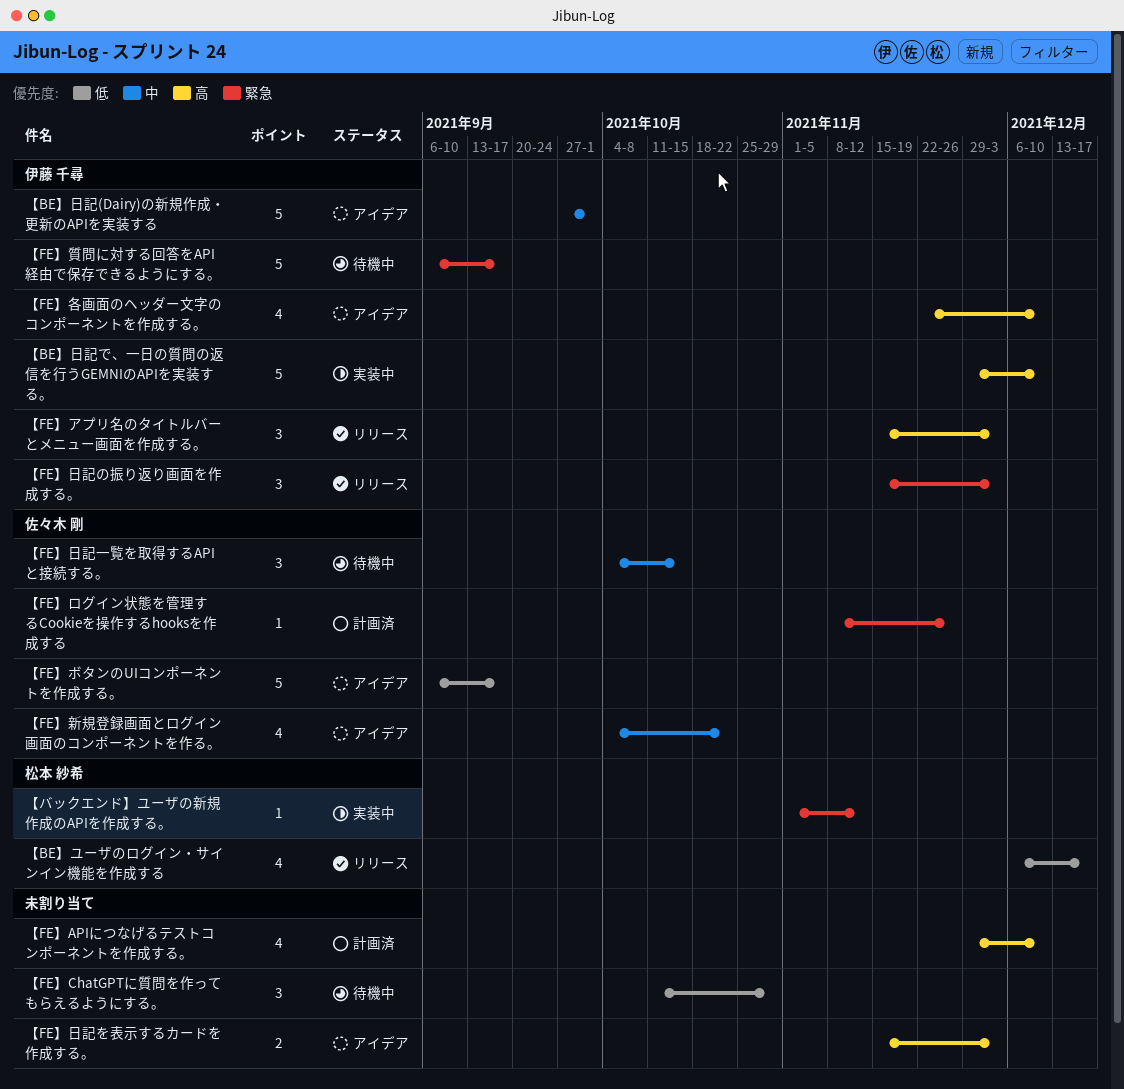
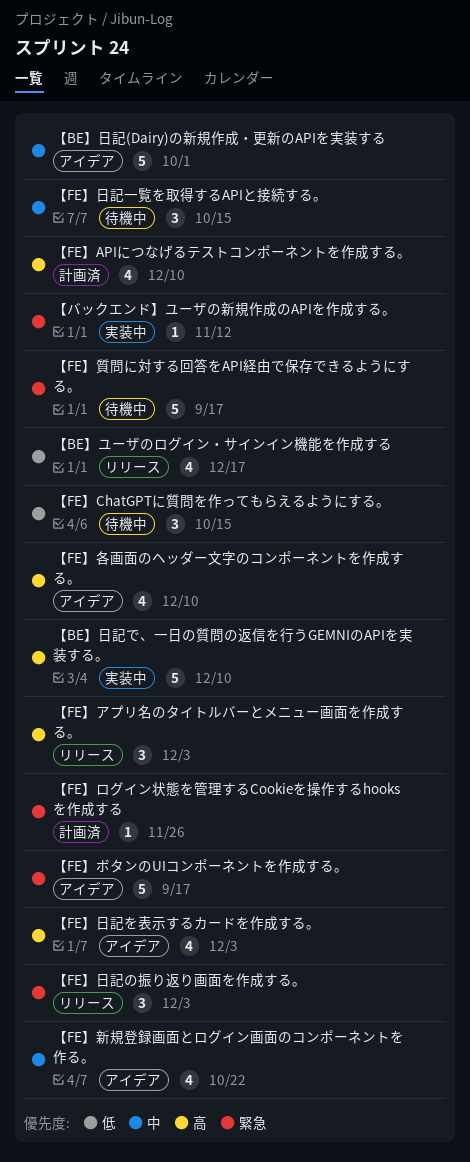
【FE】ChatGPTに質問を作ってもらえるようにする。, due: Oct 29 -> Oct 15
【FE】ボタンのUIコンポーネントを作成する。, priority: 低 -> 緊急
【FE】日記を表示するカードを作成する。, estimate: 2 -> 4

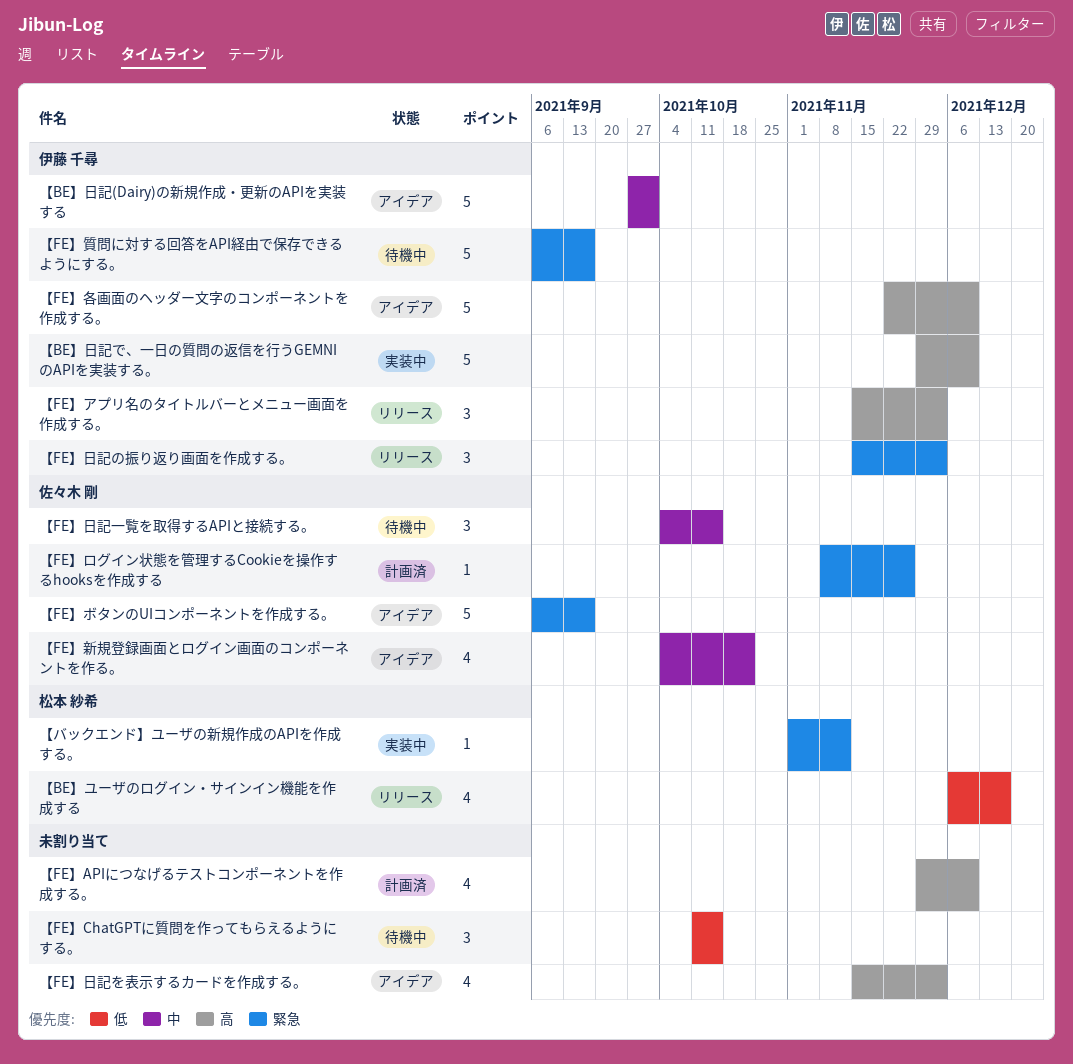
【FE】各画面のヘッダー文字のコンポーネントを作成する。, estimate: 4 -> 5

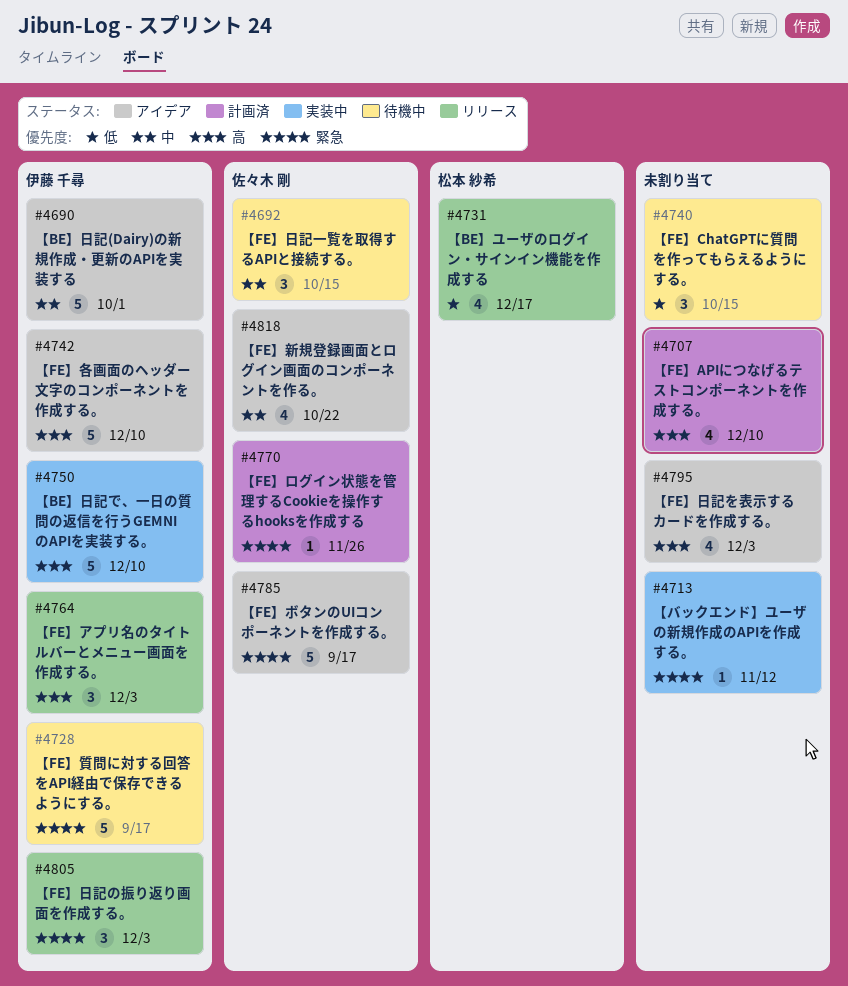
【バックエンド】ユーザの新規作成のAPIを作成する。, owner: 松本 紗希 -> none

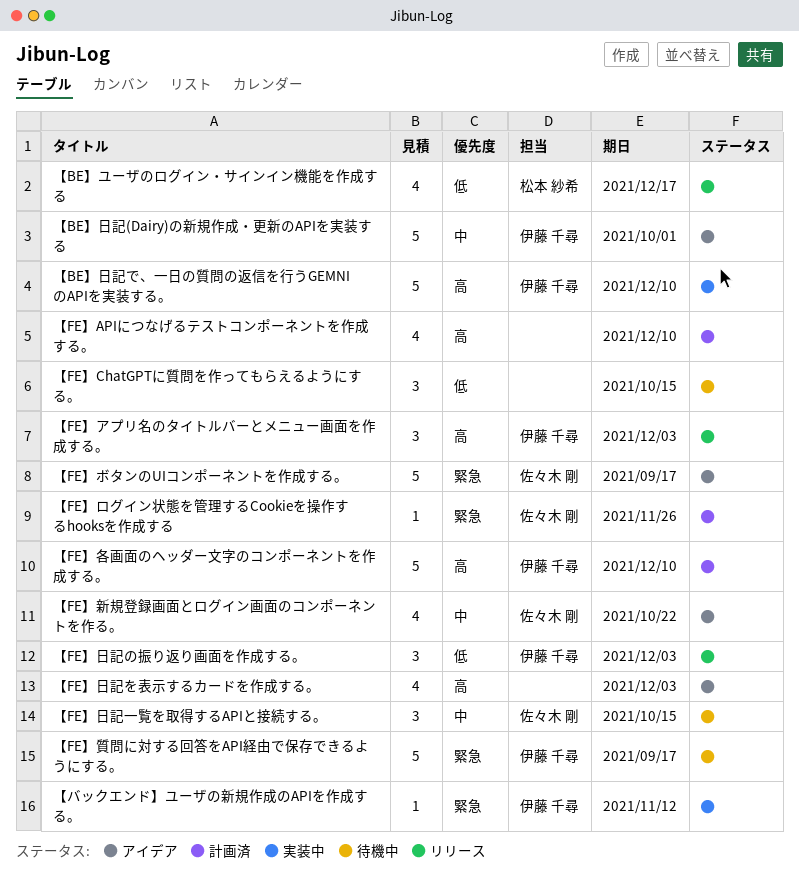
【FE】各画面のヘッダー文字のコンポーネントを作成する。, status: アイデア -> 計画済
【FE】日記の振り返り画面を作成する。, priority: 緊急 -> 低
【バックエンド】ユーザの新規作成のAPIを作成する。, owner: none -> 伊藤 千尋

